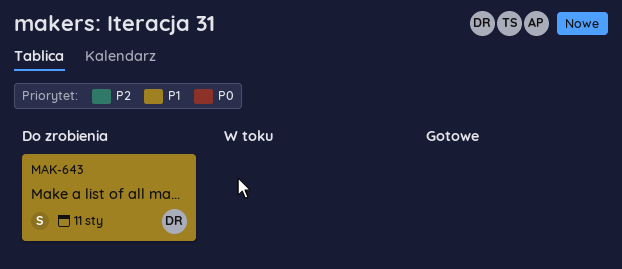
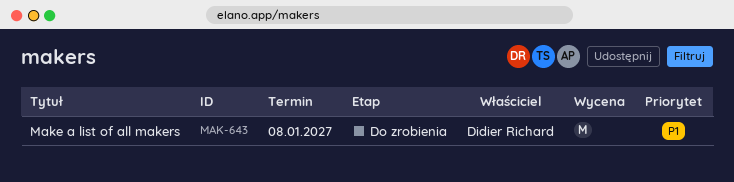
MAK-643, estimate: S -> M
MAK-643, due: Jan 11 -> Jan 8

